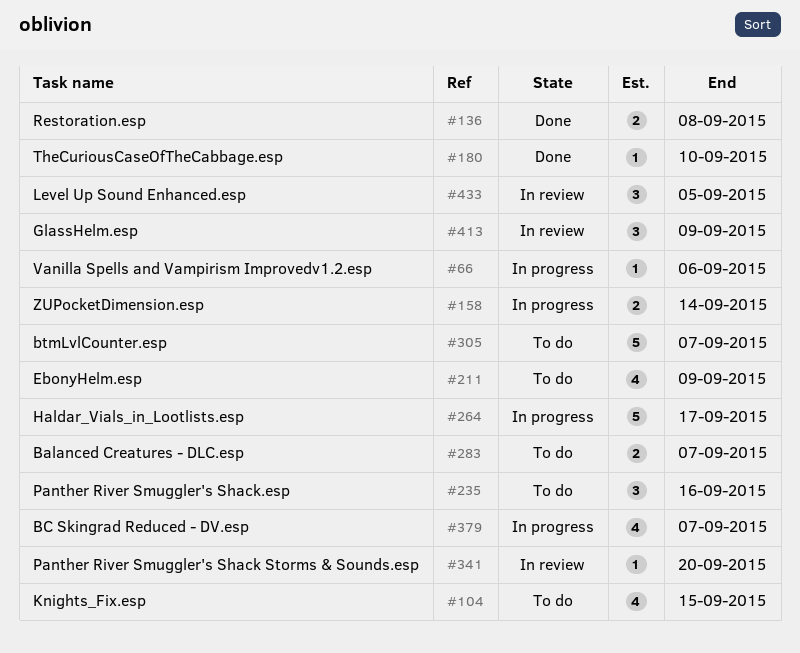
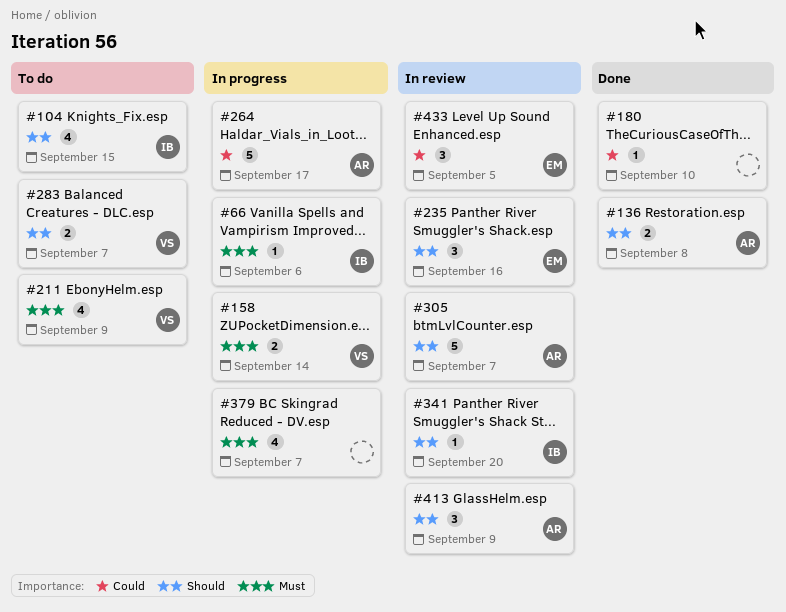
#235, status: To do -> In review
#305, status: To do -> In review

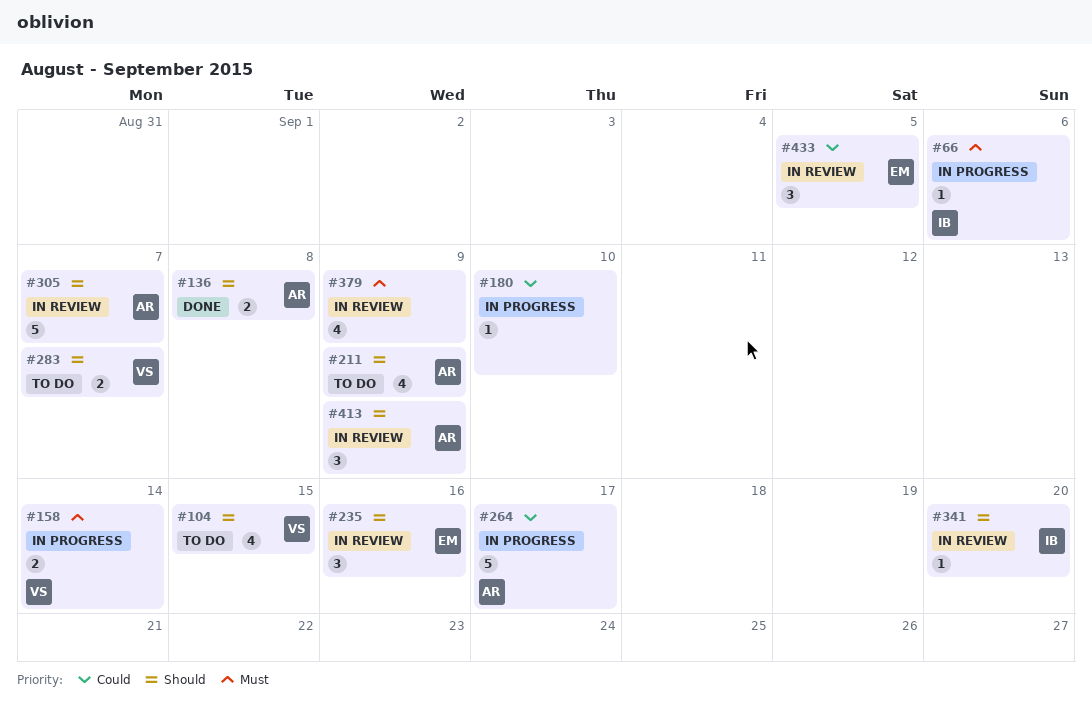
#104, owner: IB -> VS
#180, status: Done -> In progress
#211, owner: VS -> AR
#211, priority: Must -> Should
#379, status: In progress -> In review
#379, due: Sep 7 -> Sep 9

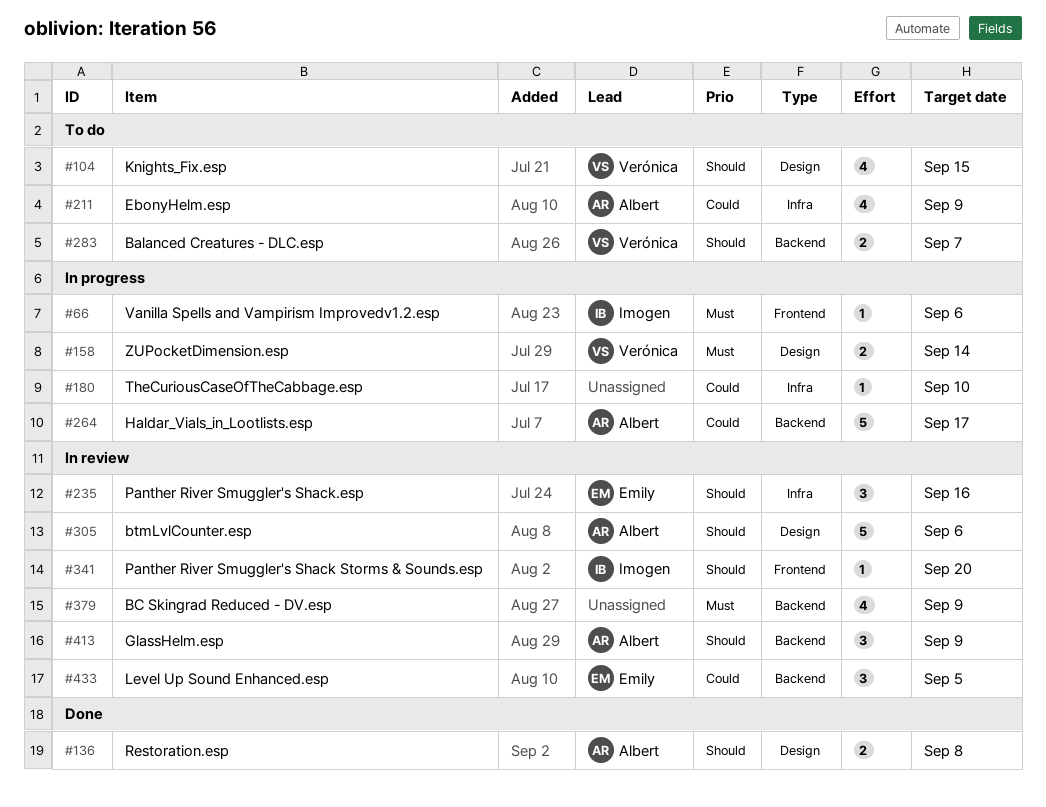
#211, priority: Should -> Could
#305, due: Sep 7 -> Sep 6

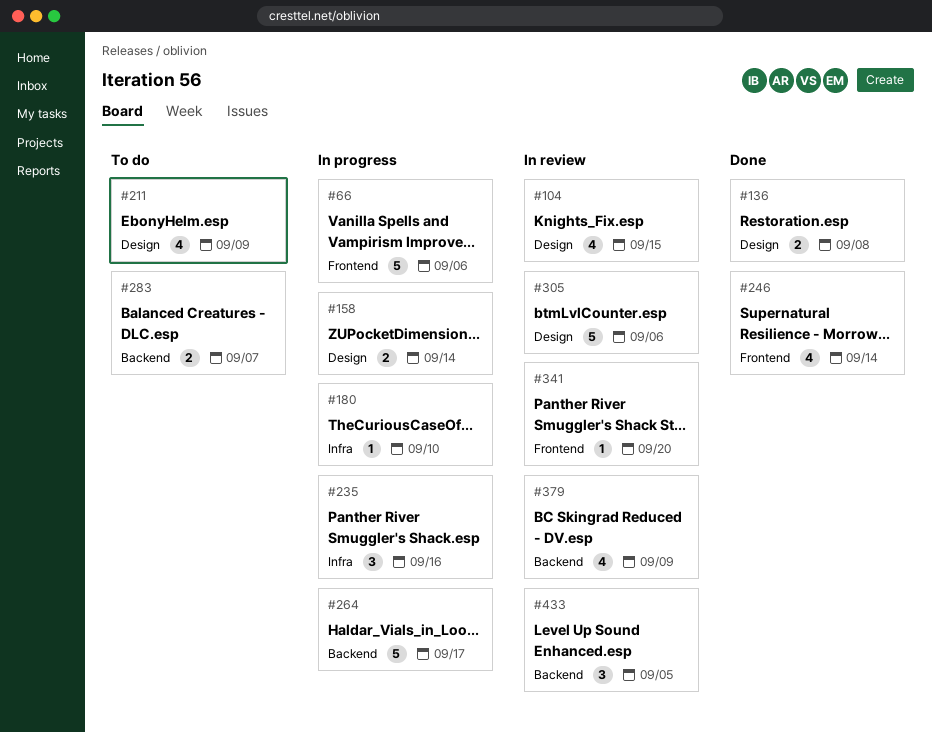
#66, estimate: 1 -> 5
#104, status: To do -> In review
#211, label: Infra -> Design
#235, status: In review -> In progress
#246: none -> present
#413: present -> none

